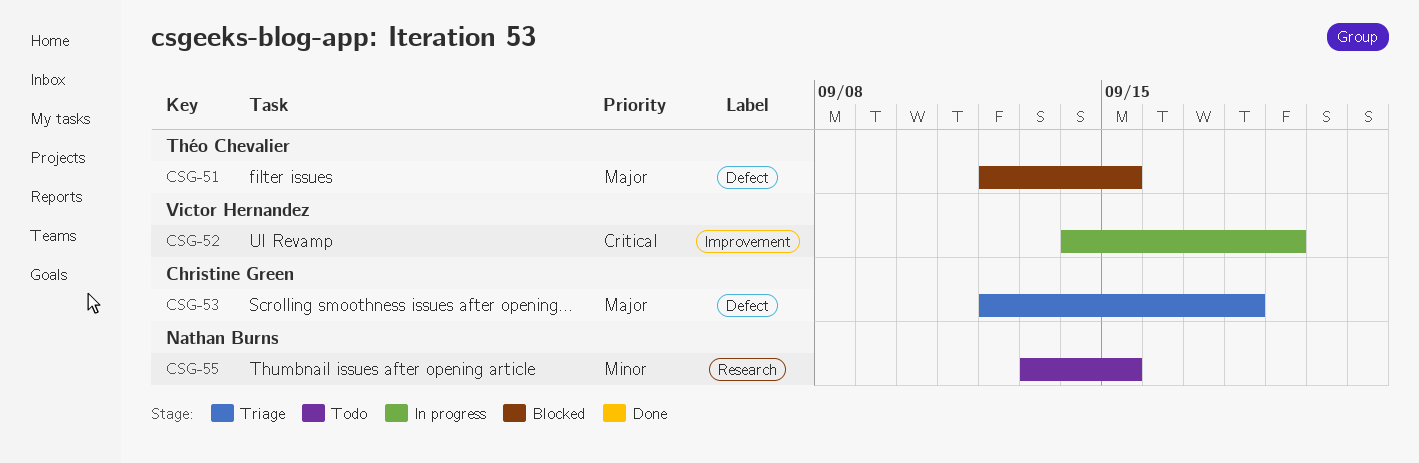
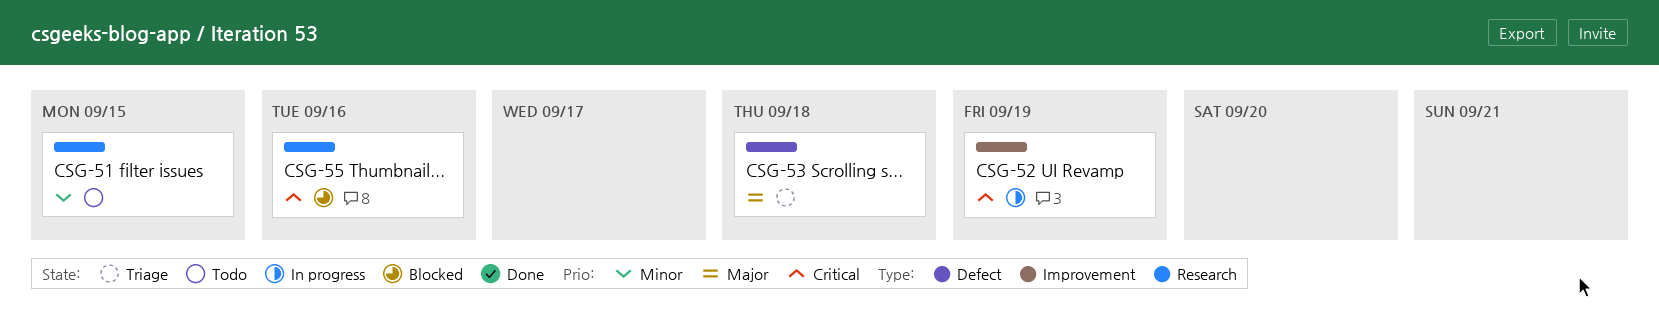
CSG-51, status: Blocked -> Todo
CSG-51, priority: Major -> Minor
CSG-51, label: Defect -> Research
CSG-55, status: Todo -> Blocked
CSG-55, priority: Minor -> Critical
CSG-55, due: Sep 15 -> Sep 16

